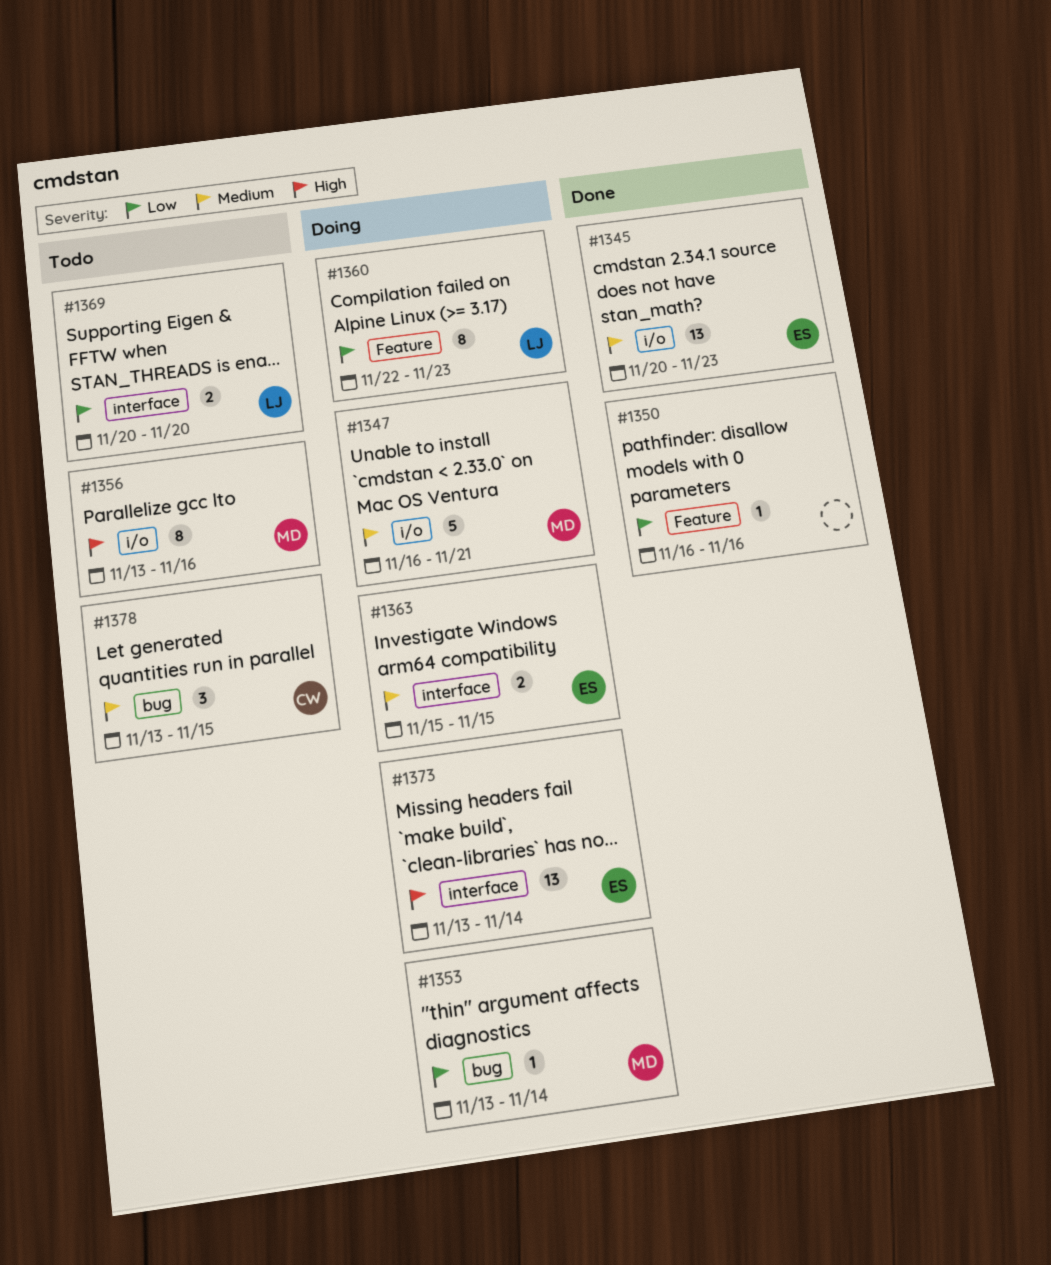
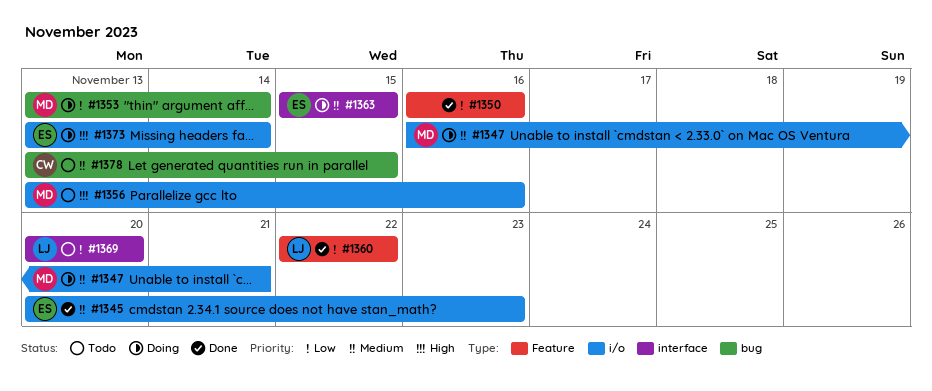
#1360, status: Doing -> Done
#1360, due: Nov 23 -> Nov 22
#1373, label: interface -> i/o

